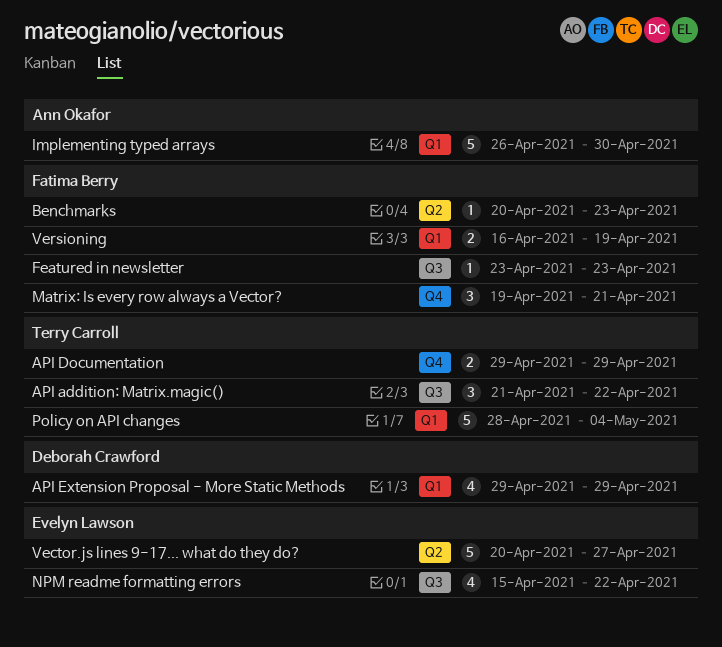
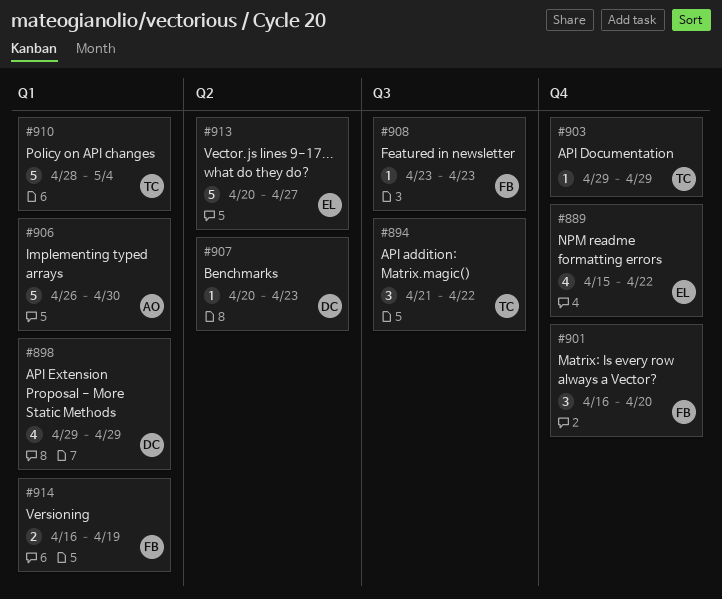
API Documentation, estimate: 2 -> 1
Benchmarks, owner: Fatima Berry -> Deborah Crawford
Matrix: Is every row always a Vector?, start: Apr 19 -> Apr 16
Matrix: Is every row always a Vector?, due: Apr 21 -> Apr 20
NPM readme formatting errors, label: Q3 -> Q4

